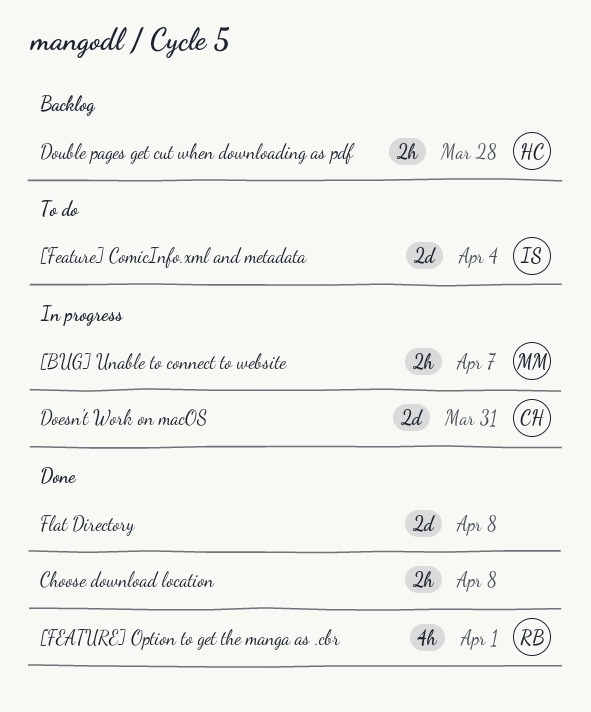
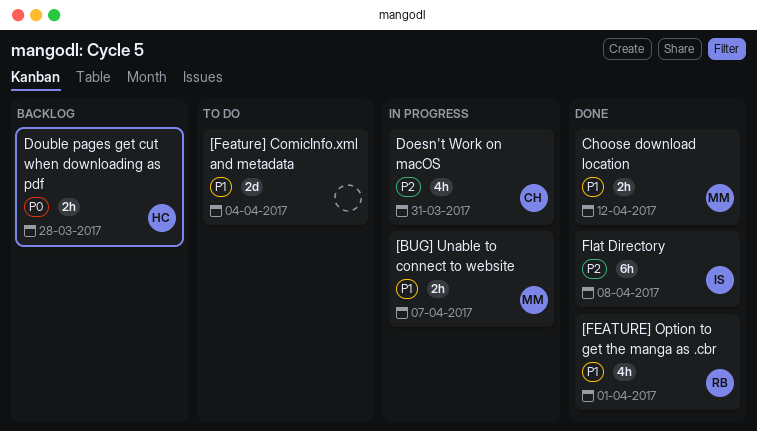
[Feature] ComicInfo.xml and metadata, owner: IS -> none
Choose download location, owner: none -> MM
Choose download location, due: Apr 8 -> Apr 12
Doesn't Work on macOS, estimate: 2d -> 4h
Flat Directory, owner: none -> IS
Flat Directory, estimate: 2d -> 6h

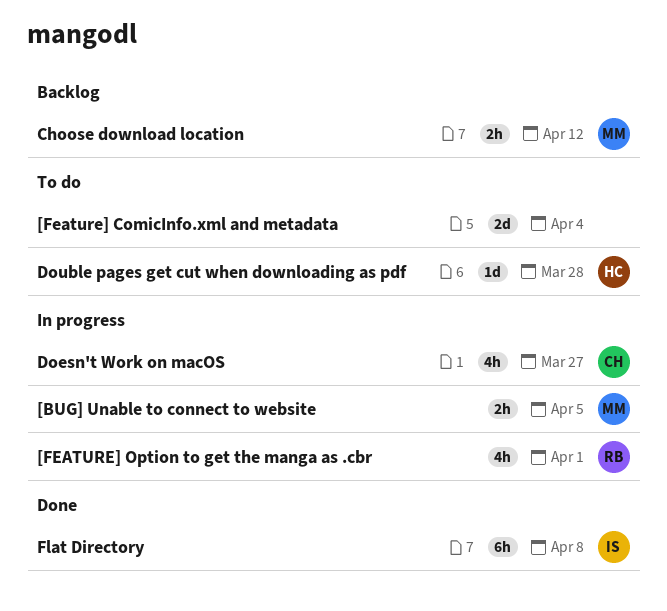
[BUG] Unable to connect to website, due: Apr 7 -> Apr 5
[FEATURE] Option to get the manga as .cbr, status: Done -> In progress
Choose download location, status: Done -> Backlog
Doesn't Work on macOS, due: Mar 31 -> Mar 27
Double pages get cut when downloading as pdf, status: Backlog -> To do
Double pages get cut when downloading as pdf, estimate: 2h -> 1d

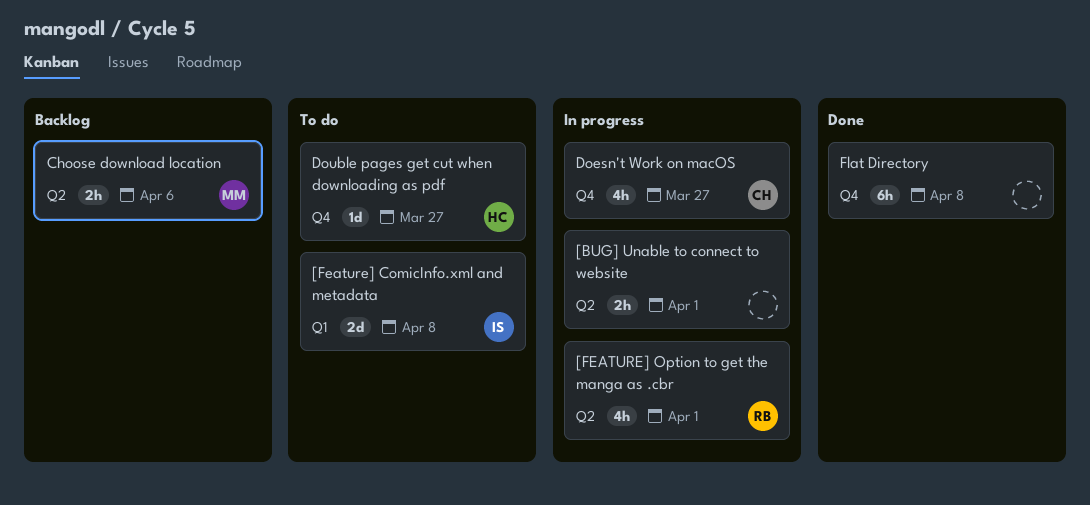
[BUG] Unable to connect to website, owner: MM -> none
[BUG] Unable to connect to website, due: Apr 5 -> Apr 1
[Feature] ComicInfo.xml and metadata, owner: none -> IS
[Feature] ComicInfo.xml and metadata, due: Apr 4 -> Apr 8
Choose download location, due: Apr 12 -> Apr 6
Double pages get cut when downloading as pdf, due: Mar 28 -> Mar 27
Flat Directory, owner: IS -> none

